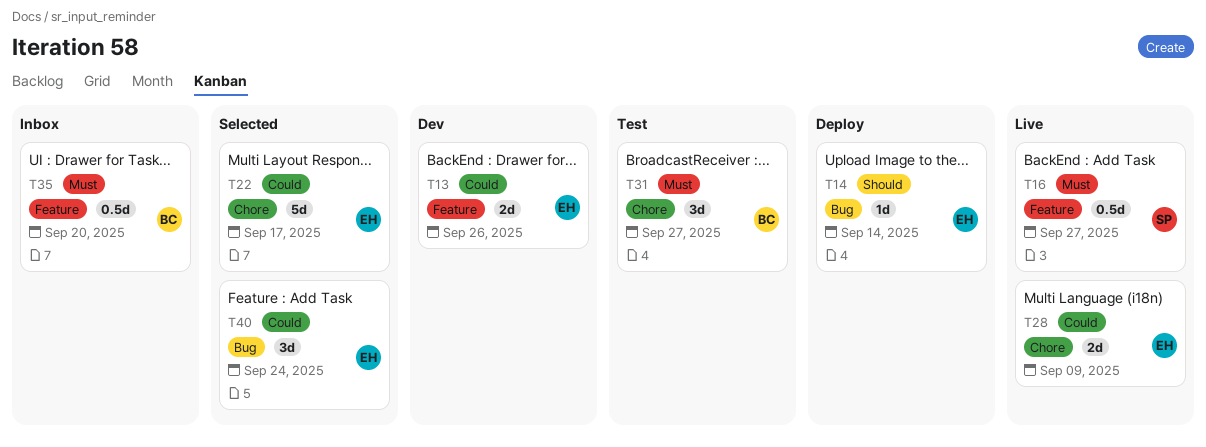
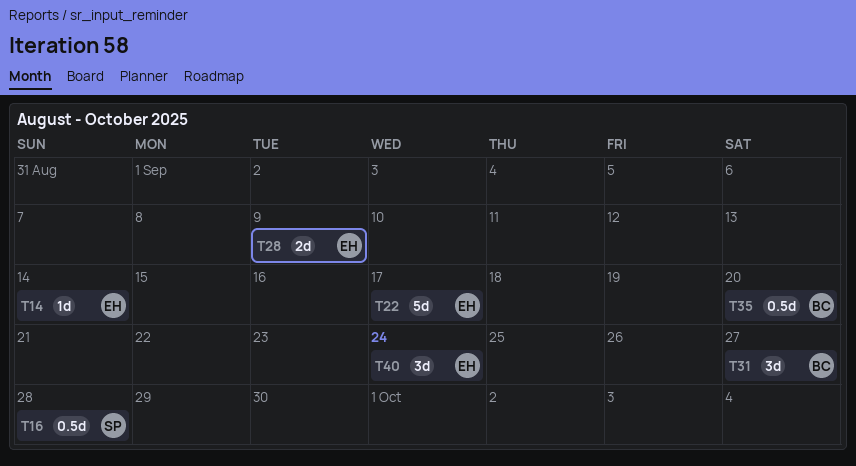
T13: present -> none
T16, due: Sep 27 -> Sep 28

